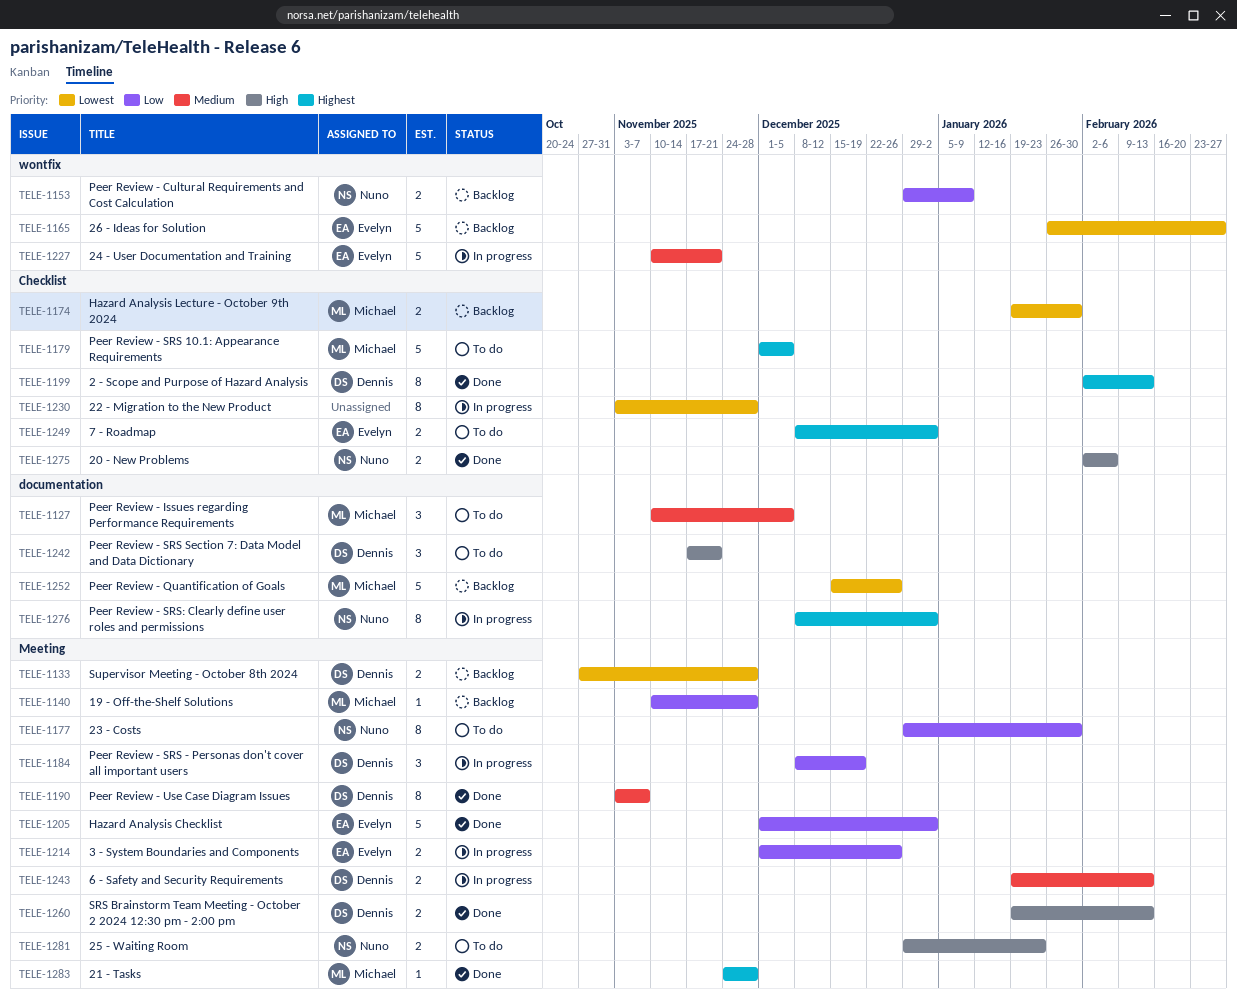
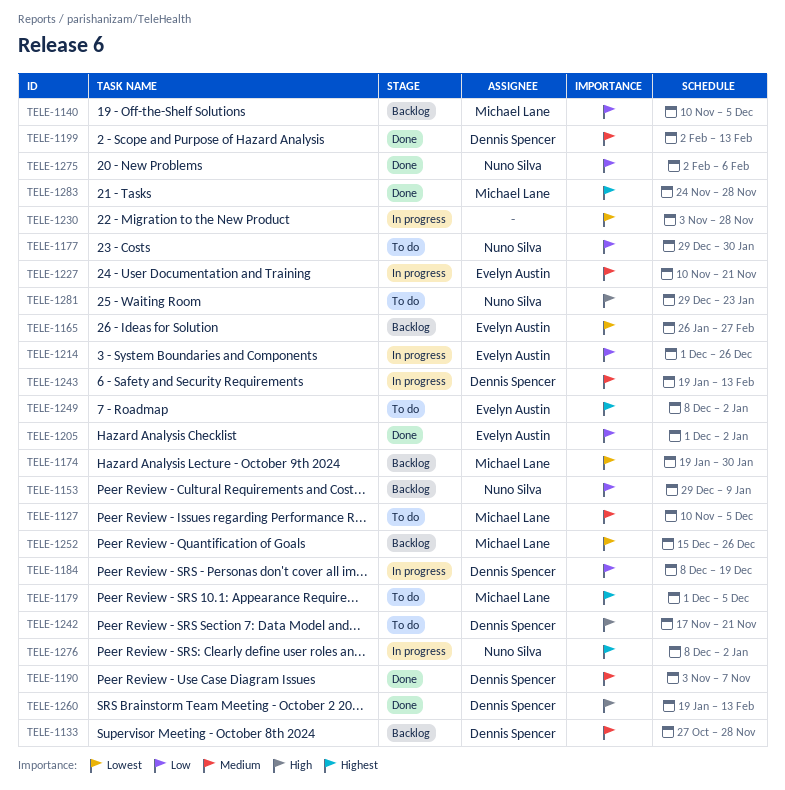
TELE-1133, priority: Lowest -> Medium
TELE-1140, due: Nov 28 -> Dec 5
TELE-1199, priority: Highest -> Medium
TELE-1275, priority: High -> Low

